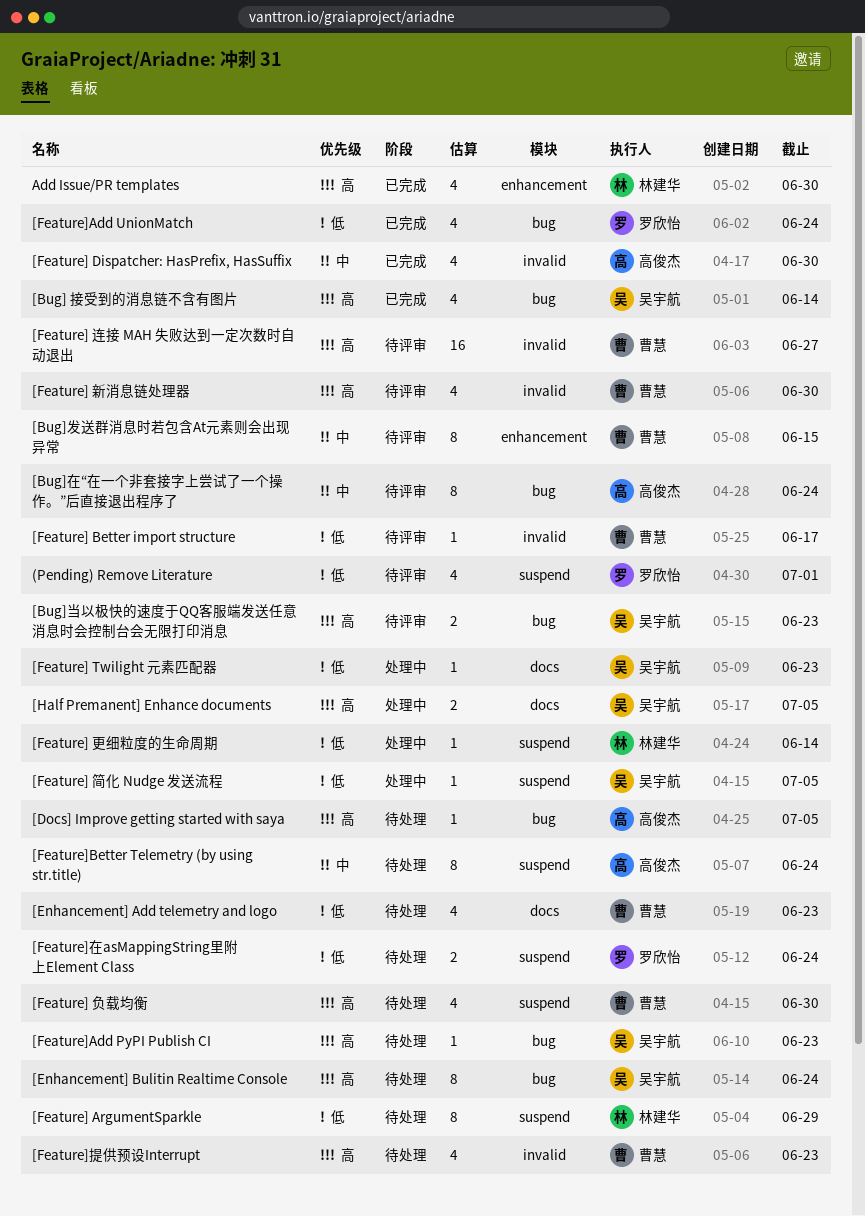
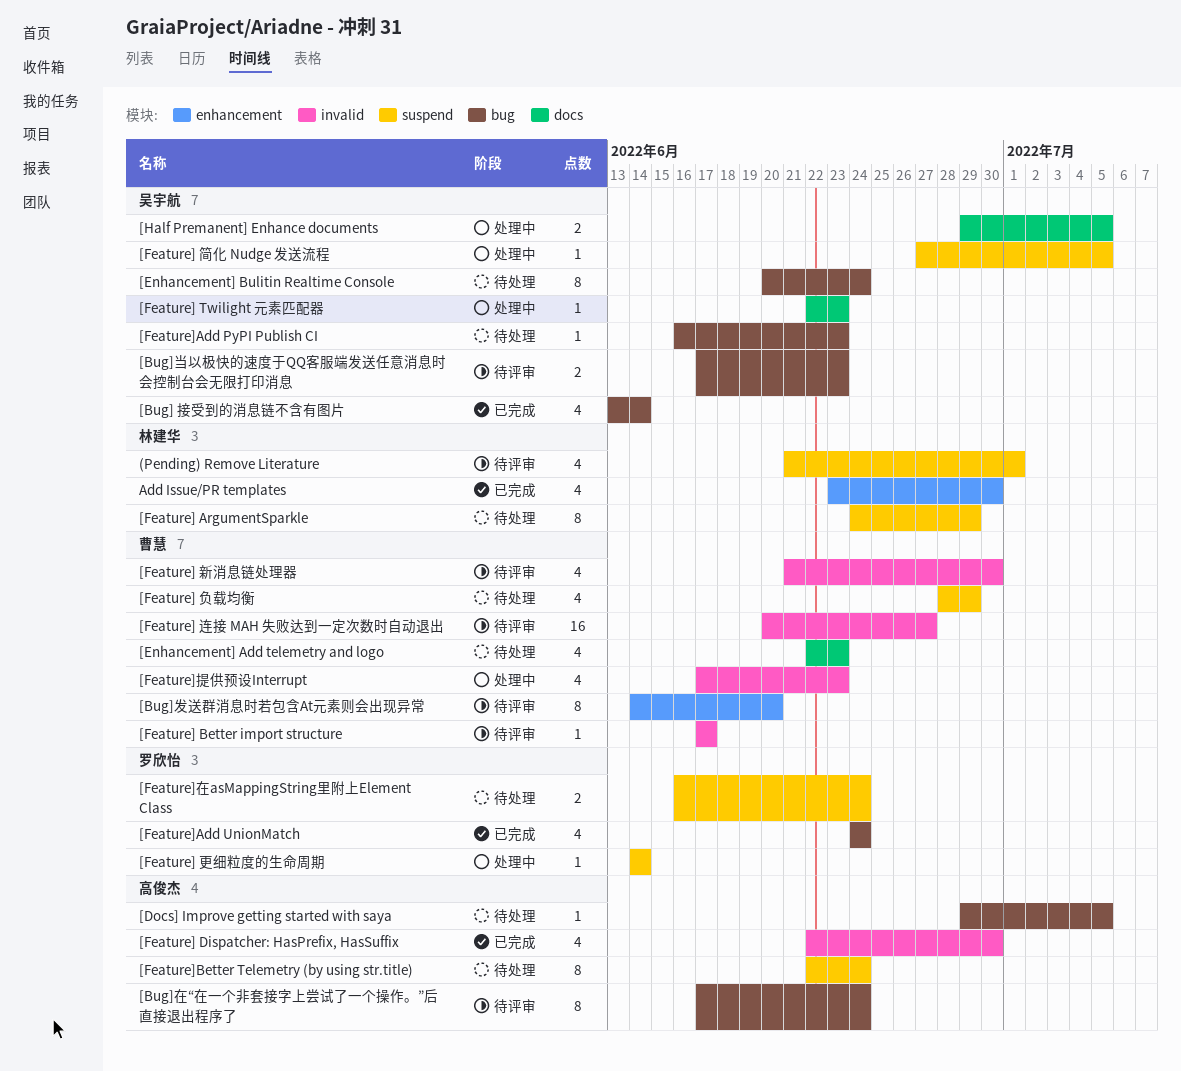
(Pending) Remove Literature, owner: 罗欣怡 -> 林建华
[Bug]发送群消息时若包含At元素则会出现异常, due: Jun 15 -> Jun 20
[Feature] 更细粒度的生命周期, owner: 林建华 -> 罗欣怡
[Feature] 负载均衡, due: Jun 30 -> Jun 29
[Feature]提供预设Interrupt, status: 待处理 -> 处理中

